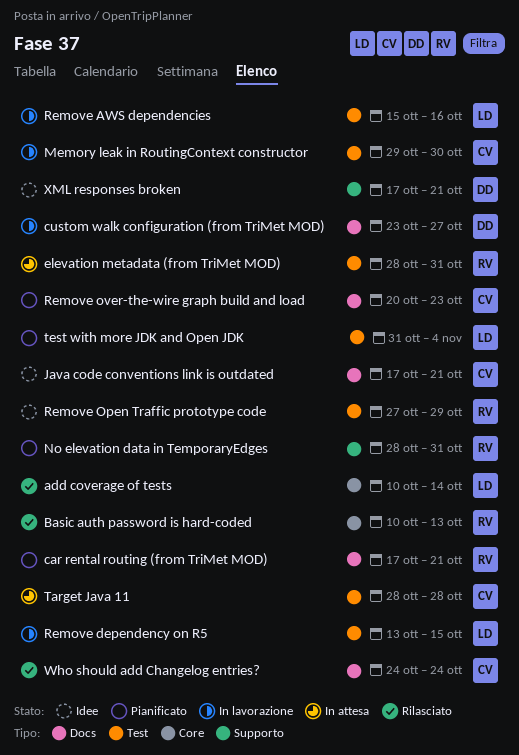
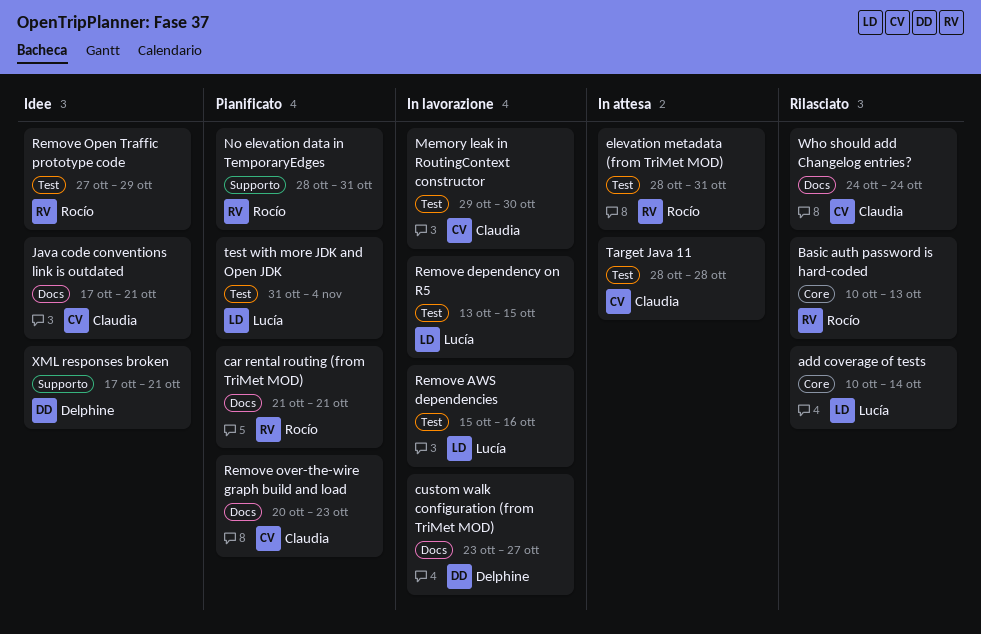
car rental routing (from TriMet MOD), start: Oct 17 -> Oct 21

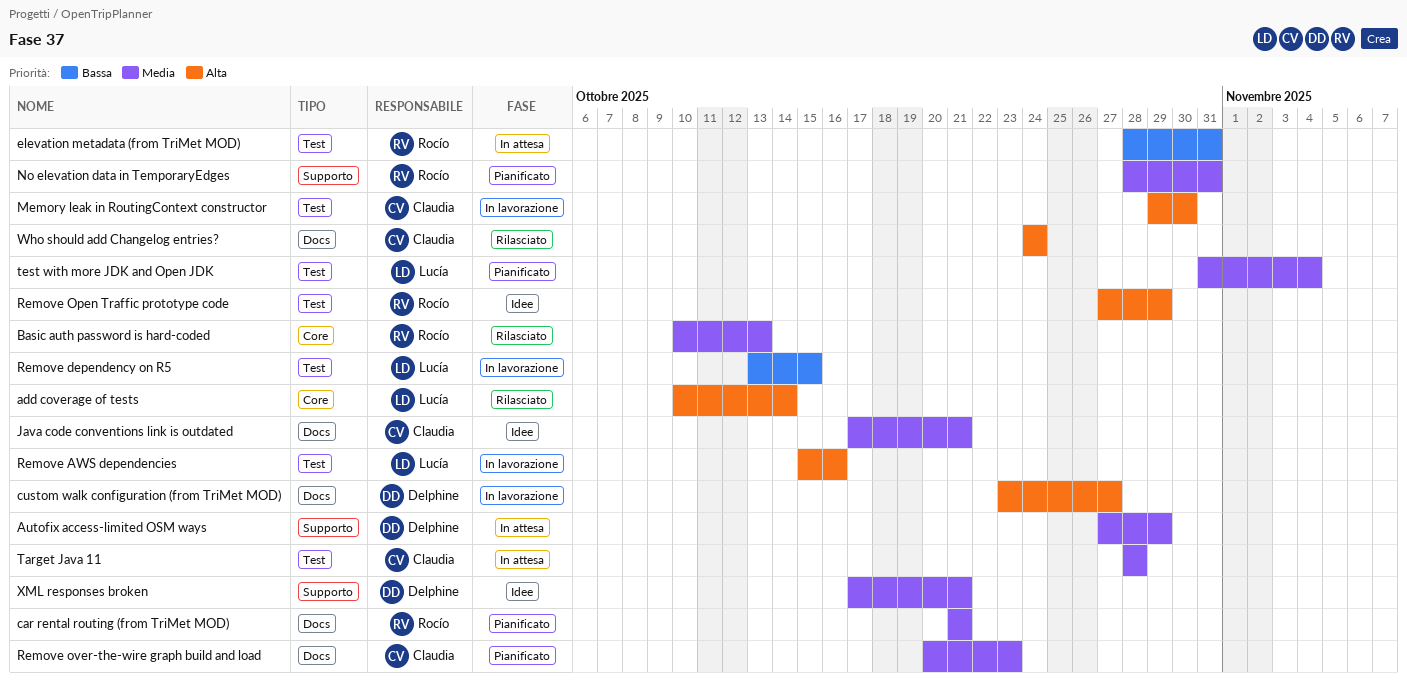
Autofix access-limited OSM ways: none -> present

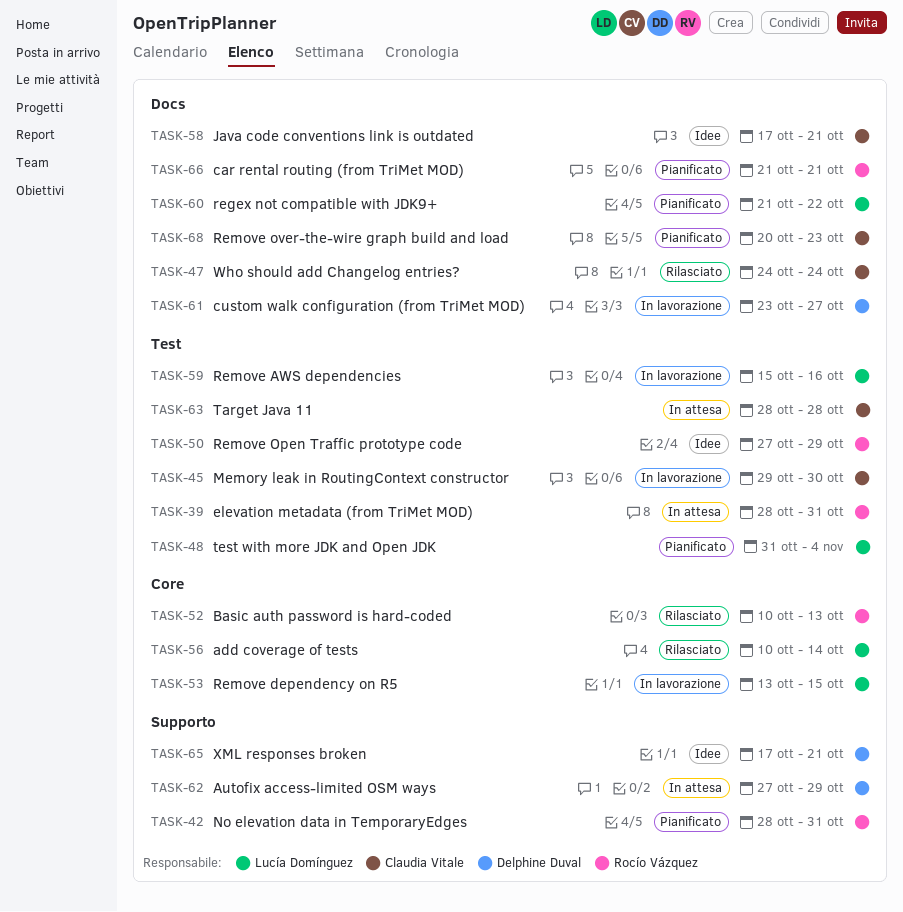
regex not compatible with JDK9+: none -> present
Remove dependency on R5, label: Test -> Core

